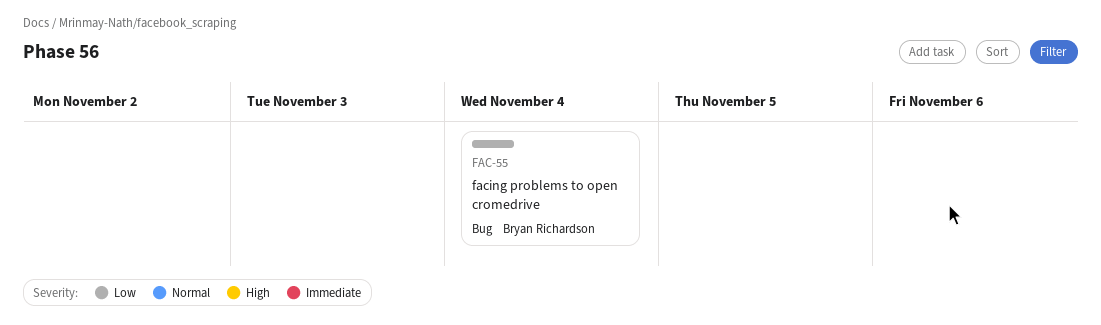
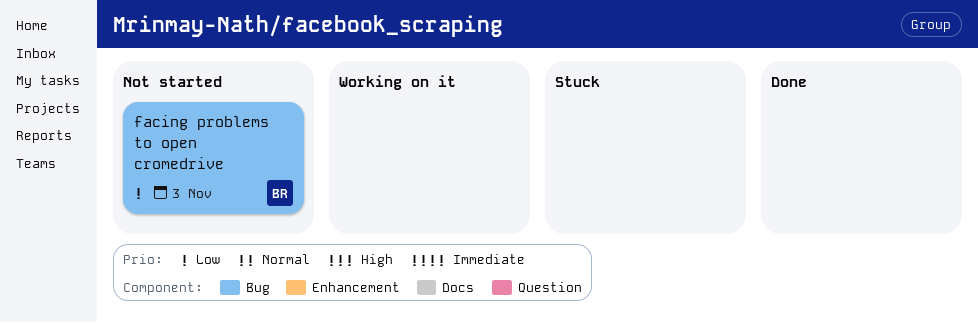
facing problems to open cromedrive, due: Nov 4 -> Nov 3

